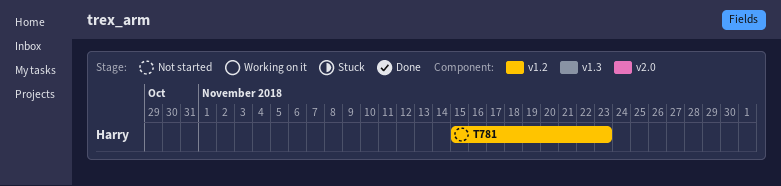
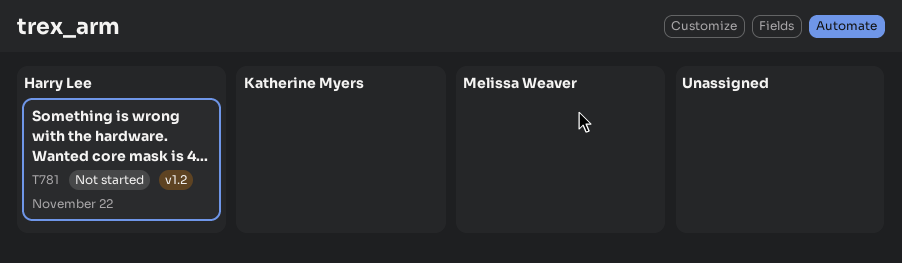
T781, due: Nov 23 -> Nov 22

